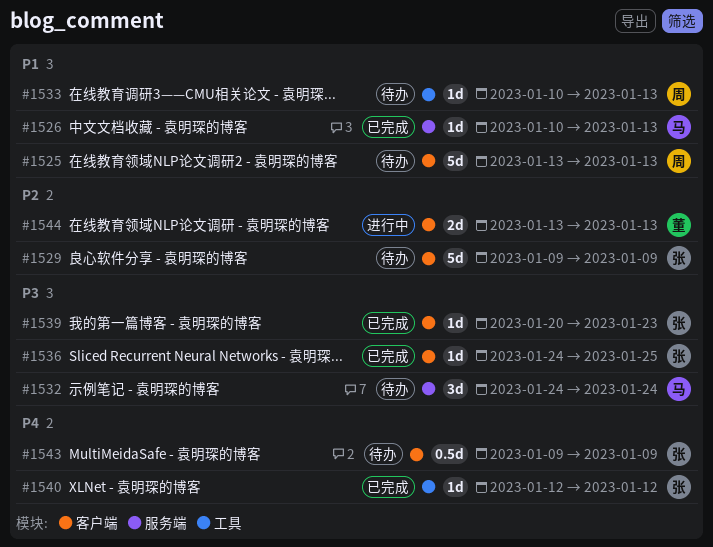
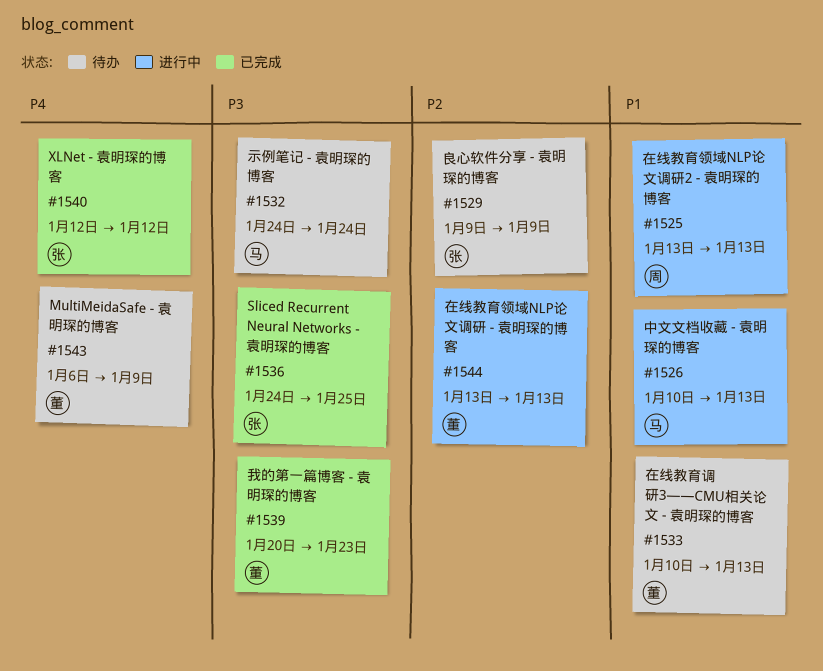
#1525, status: 待办 -> 进行中
#1526, status: 已完成 -> 进行中
#1533, owner: 周 -> 董
#1539, owner: 张 -> 董
#1543, owner: 张 -> 董
#1543, start: Jan 9 -> Jan 6

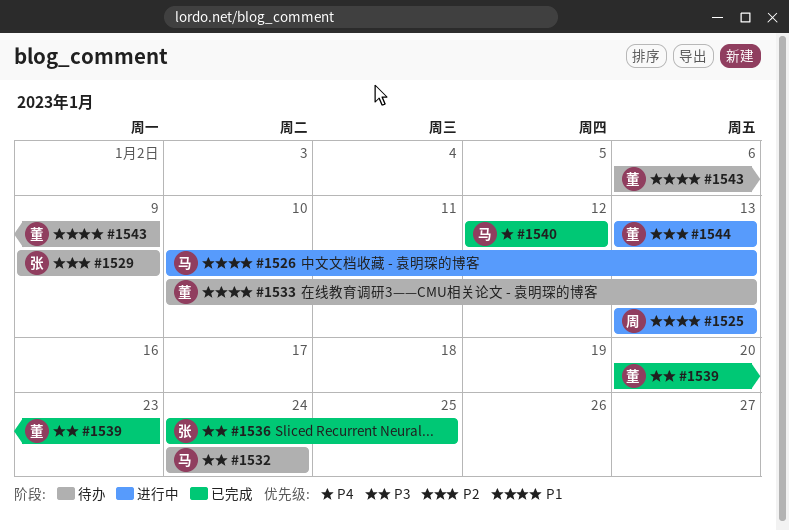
#1540, owner: 张 -> 马
#1543, priority: P4 -> P1

